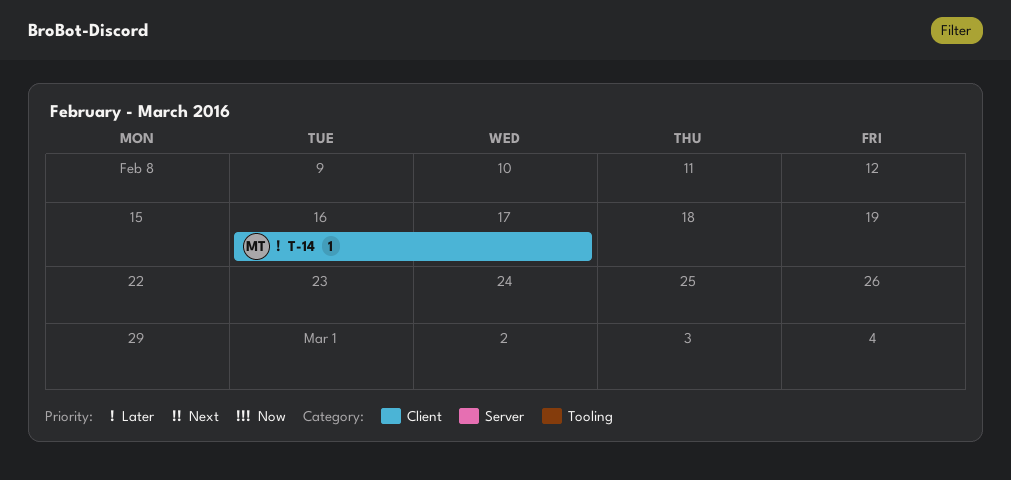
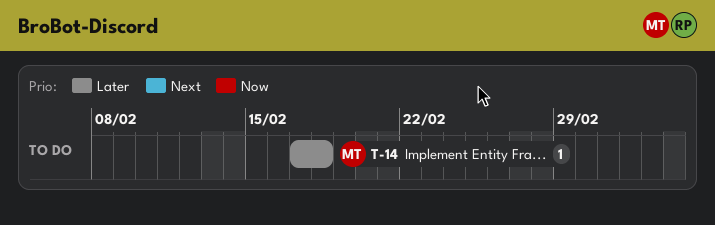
T-14, start: Feb 16 -> Feb 17
T-14, due: Feb 17 -> Feb 18

